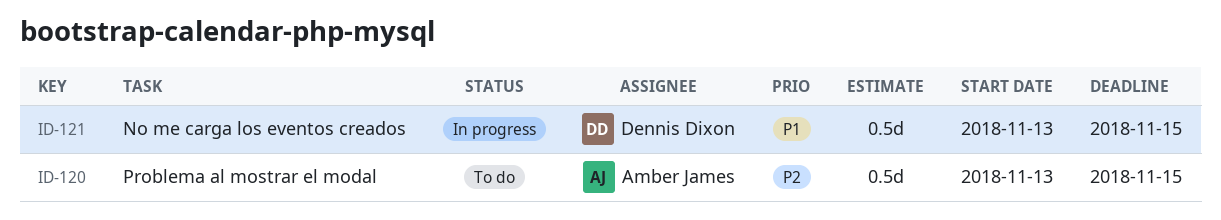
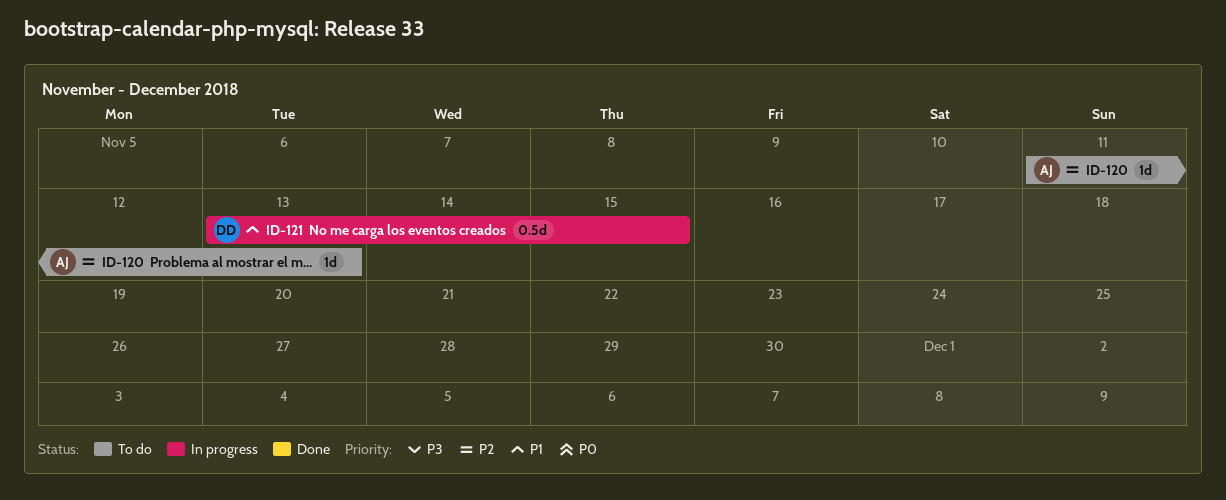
ID-120, estimate: 0.5d -> 1d
ID-120, start: Nov 13 -> Nov 11
ID-120, due: Nov 15 -> Nov 13

